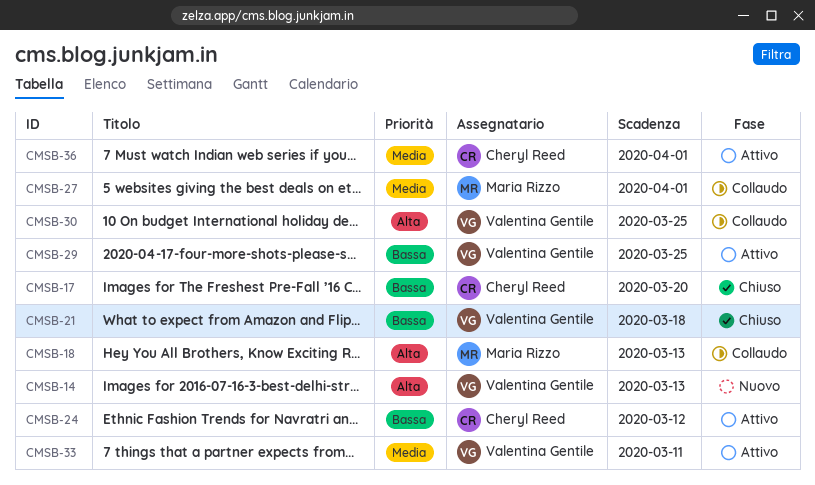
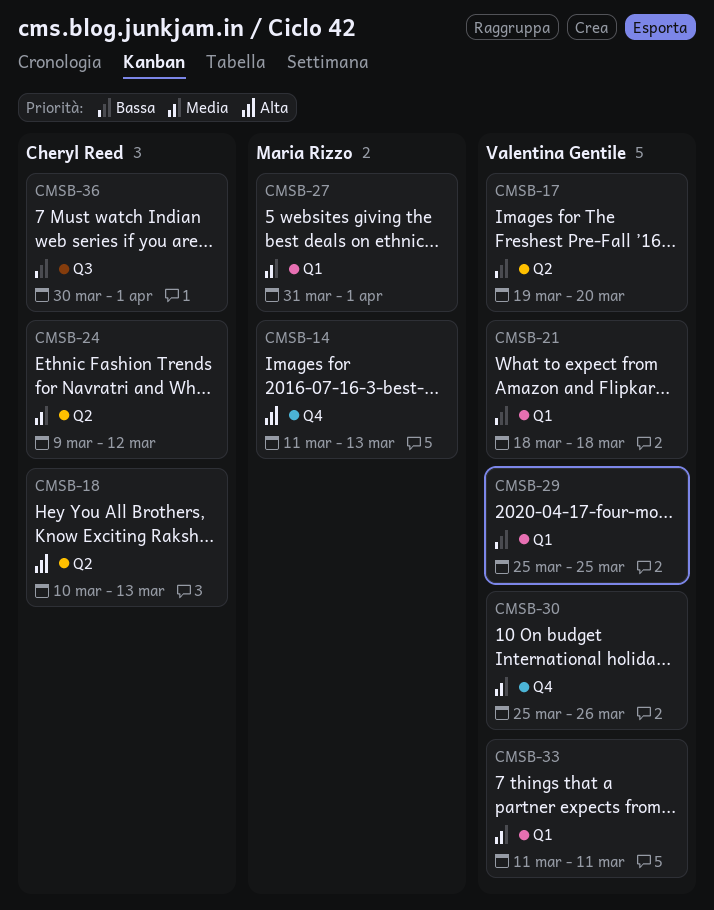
CMSB-14, owner: Valentina Gentile -> Maria Rizzo
CMSB-17, owner: Cheryl Reed -> Valentina Gentile
CMSB-18, owner: Maria Rizzo -> Cheryl Reed
CMSB-24, priority: Bassa -> Media
CMSB-30, priority: Alta -> Media
CMSB-30, due: Mar 25 -> Mar 26
CMSB-36, priority: Media -> Bassa

